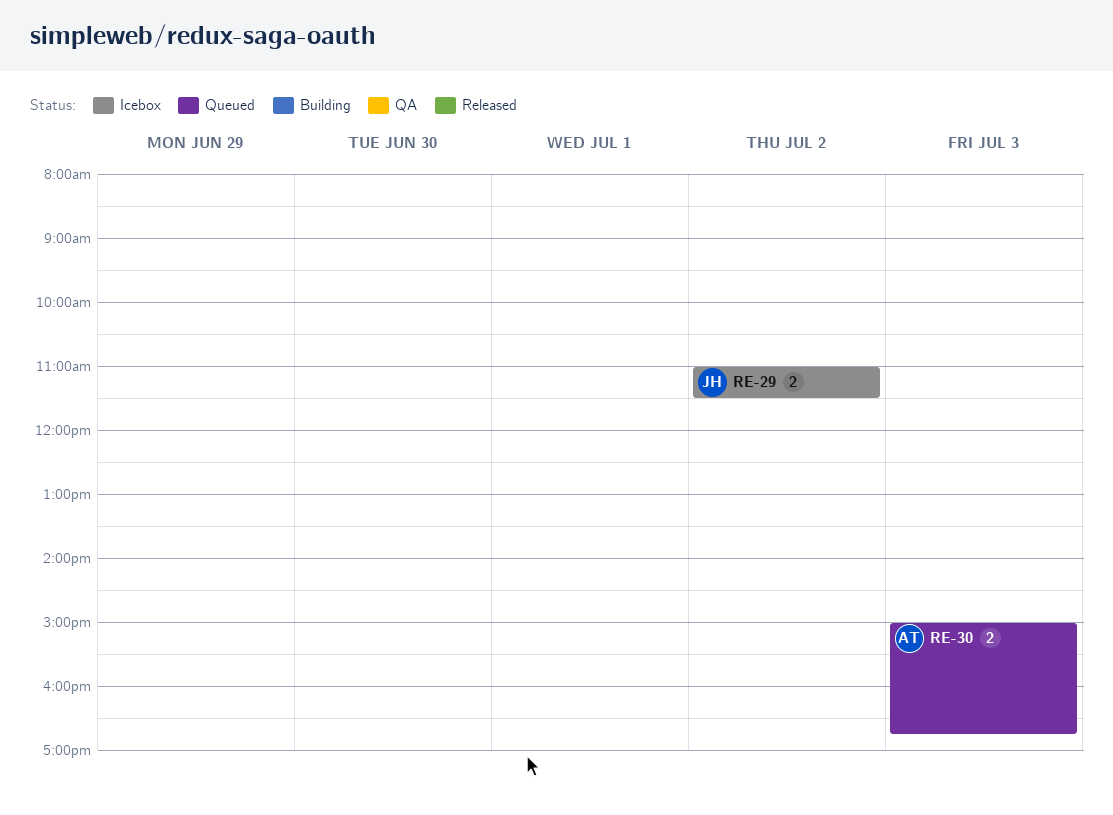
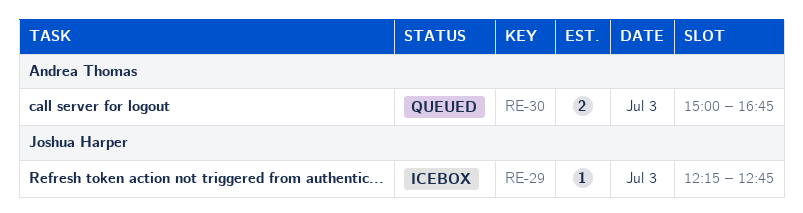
RE-29, estimate: 2 -> 1
RE-29, day: Jul 2 -> Jul 3
RE-29, begins: 11:00 -> 12:15
RE-29, ends: 11:30 -> 12:45

